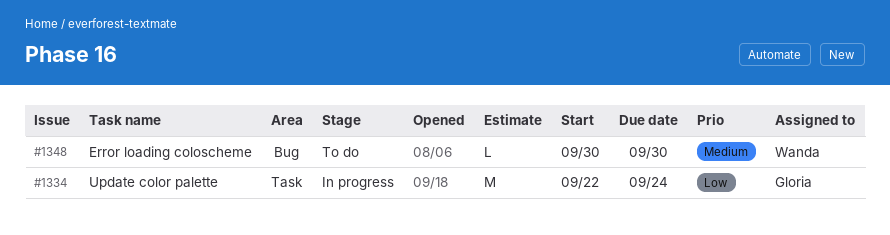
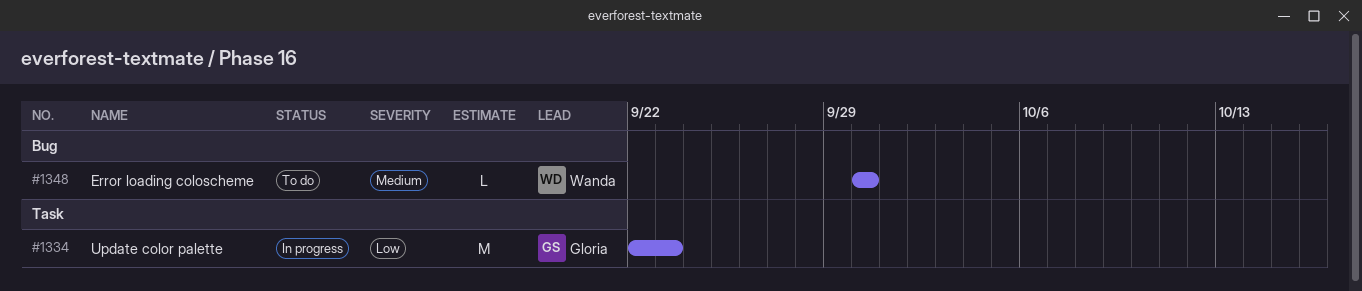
#1334, due: Sep 24 -> Sep 23

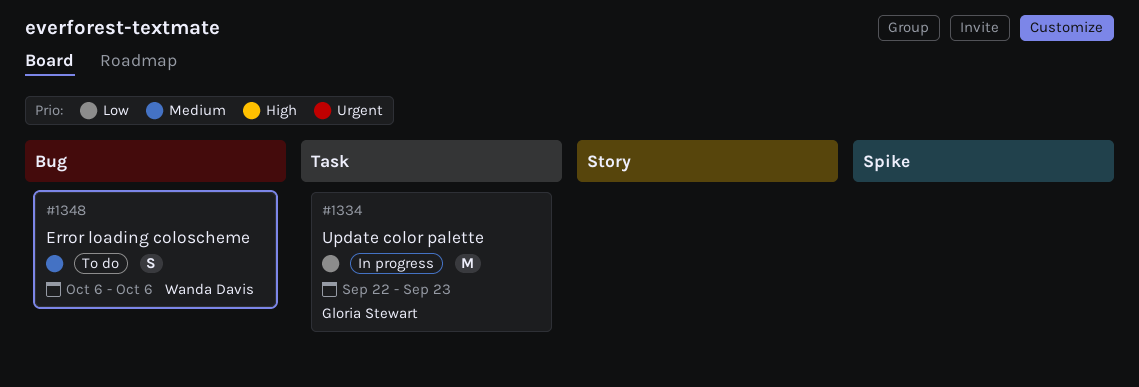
#1348, estimate: L -> S
#1348, start: Sep 30 -> Oct 6
#1348, due: Sep 30 -> Oct 6

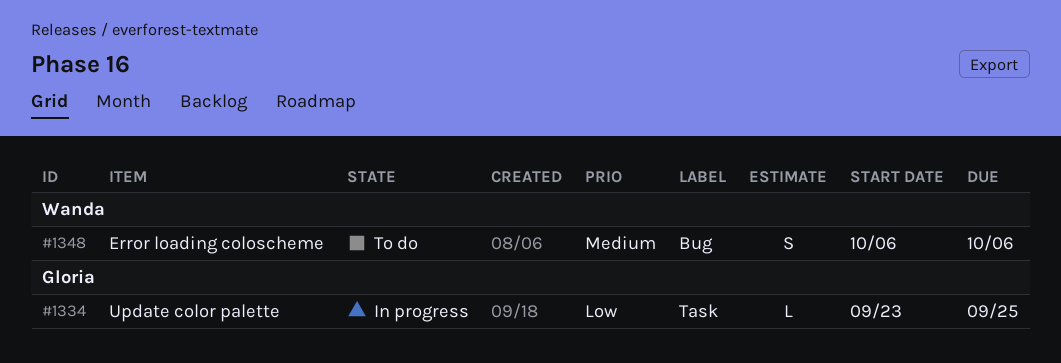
#1334, estimate: M -> L
#1334, start: Sep 22 -> Sep 23
#1334, due: Sep 23 -> Sep 25

